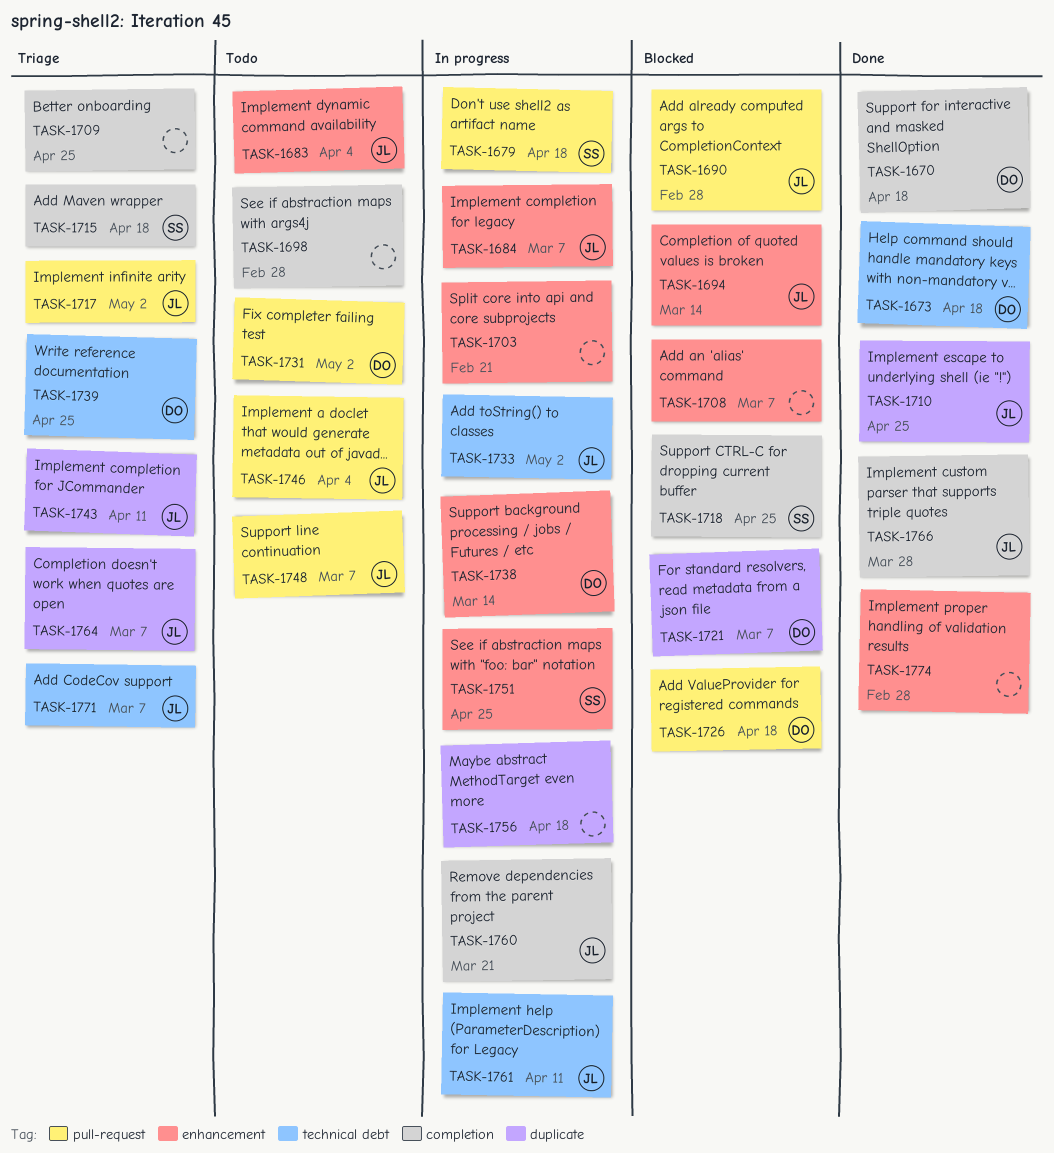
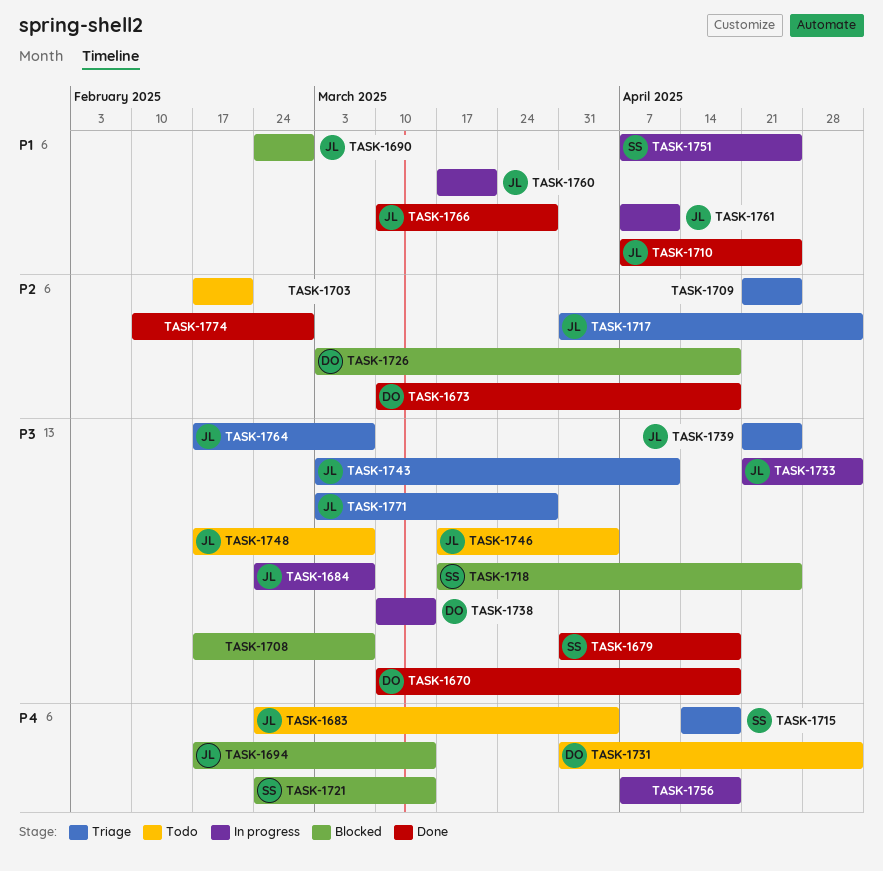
TASK-1679, status: In progress -> Done
TASK-1698: present -> none
TASK-1703, status: In progress -> Todo
TASK-1721, owner: DO -> SS
TASK-1721, due: Mar 7 -> Mar 14
TASK-1739, owner: DO -> JL
TASK-1771, due: Mar 7 -> Mar 28

